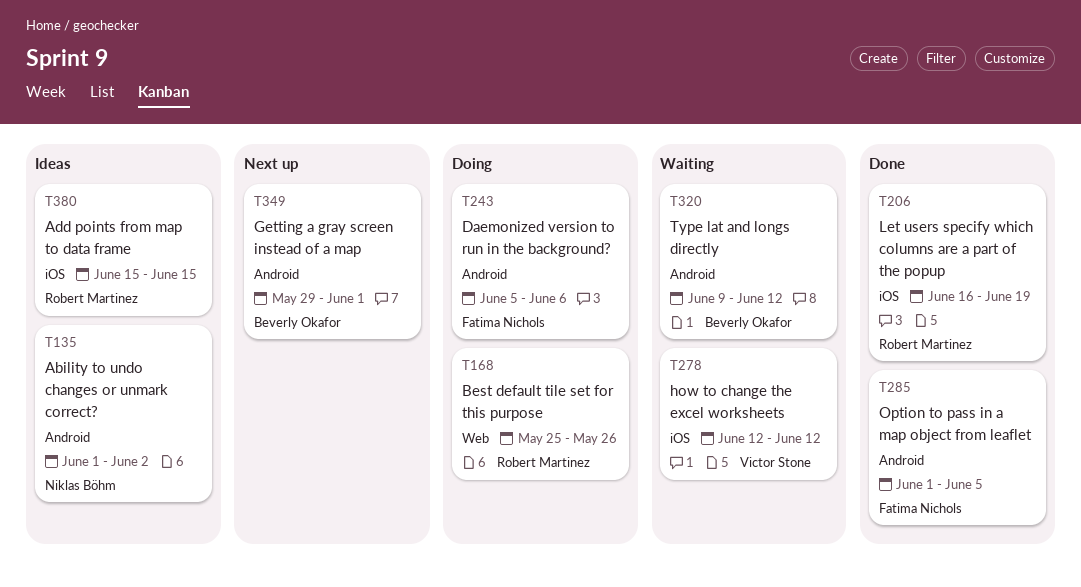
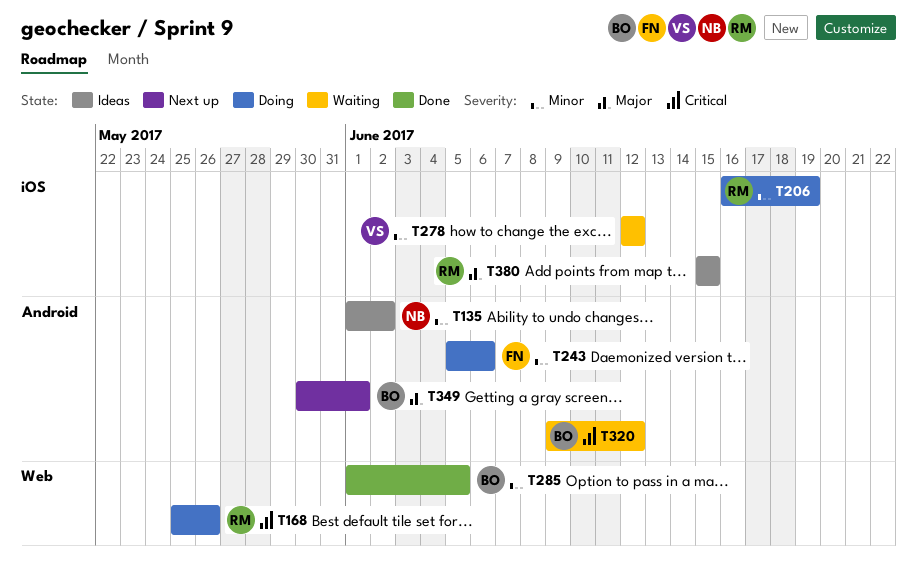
T206, status: Done -> Doing
T285, owner: Fatima Nichols -> Beverly Okafor
T285, label: Android -> Web
T349, start: May 29 -> May 30

